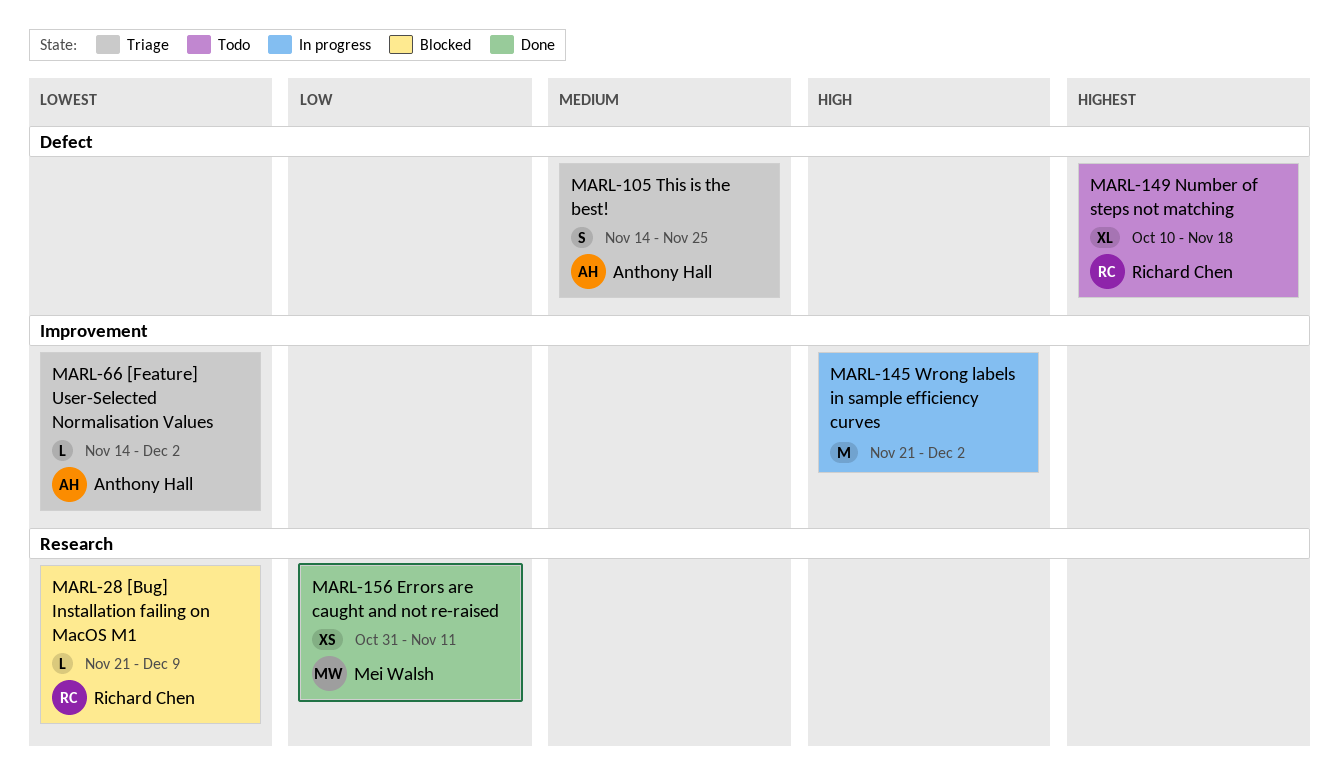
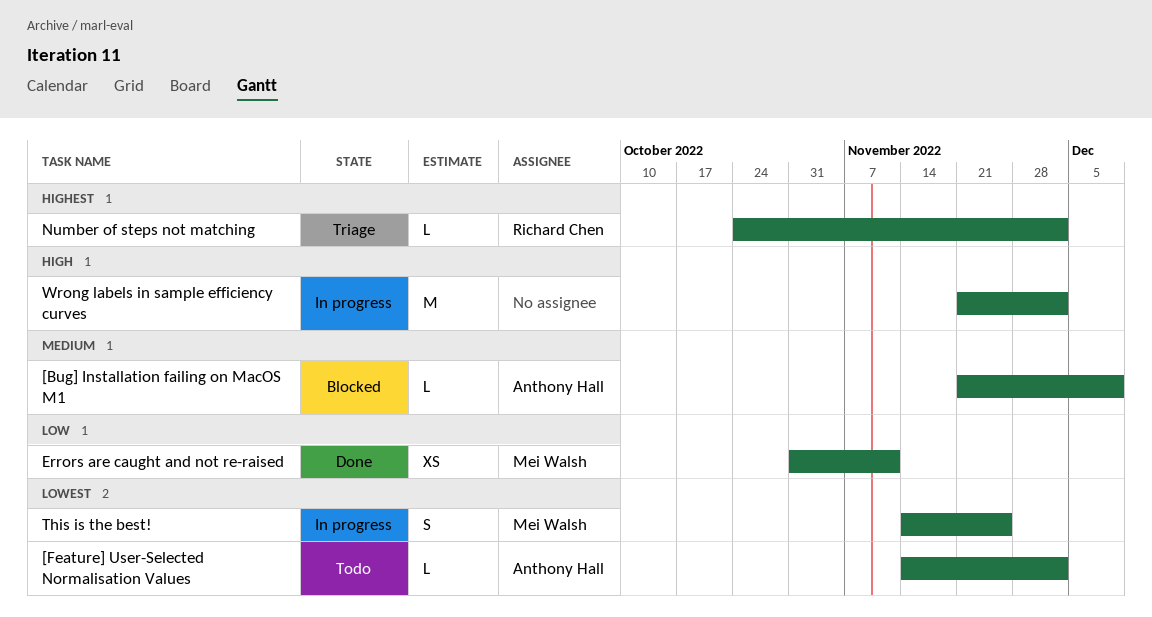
[Bug] Installation failing on MacOS M1, owner: Richard Chen -> Anthony Hall
[Bug] Installation failing on MacOS M1, priority: Lowest -> Medium
[Feature] User-Selected Normalisation Values, status: Triage -> Todo
Number of steps not matching, status: Todo -> Triage
Number of steps not matching, estimate: XL -> L
Number of steps not matching, start: Oct 10 -> Oct 24
Number of steps not matching, due: Nov 18 -> Dec 2
This is the best!, status: Triage -> In progress
This is the best!, owner: Anthony Hall -> Mei Walsh
This is the best!, priority: Medium -> Lowest

